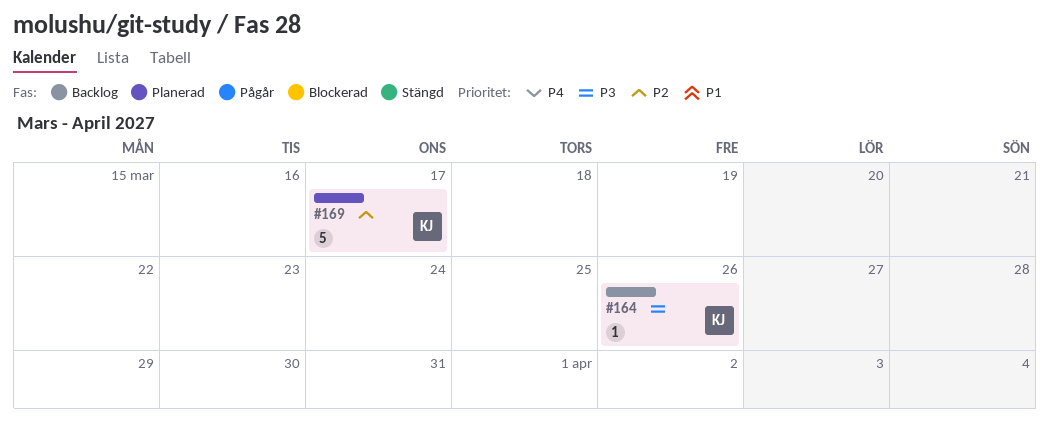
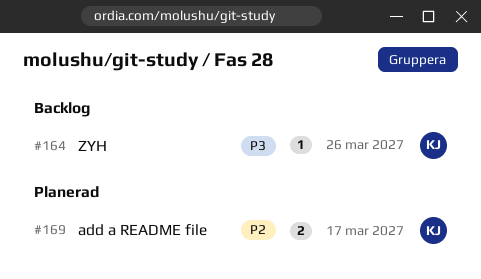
#169, estimate: 5 -> 2

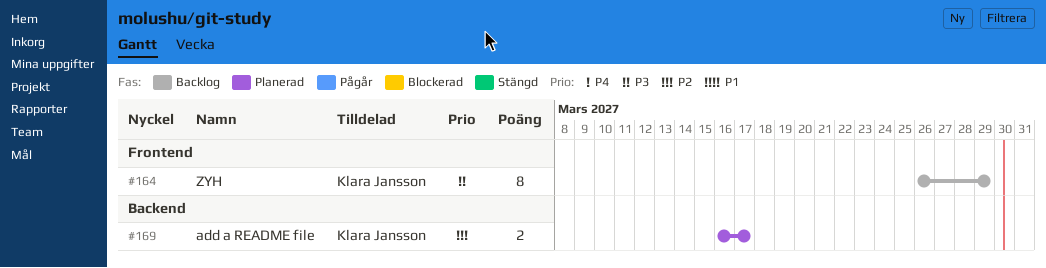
#164, estimate: 1 -> 8
#164, due: Mar 26 -> Mar 29

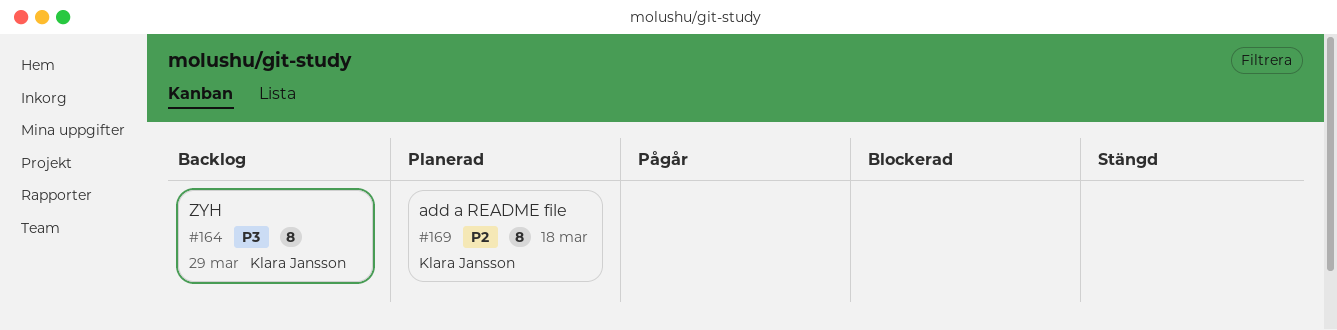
#169, estimate: 2 -> 8
#169, due: Mar 17 -> Mar 18

